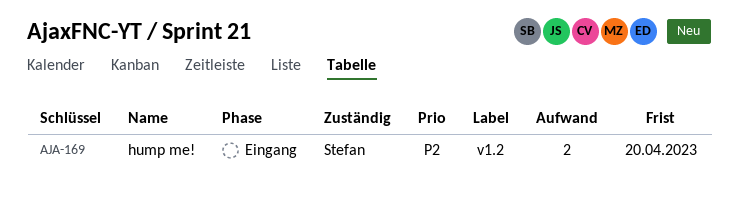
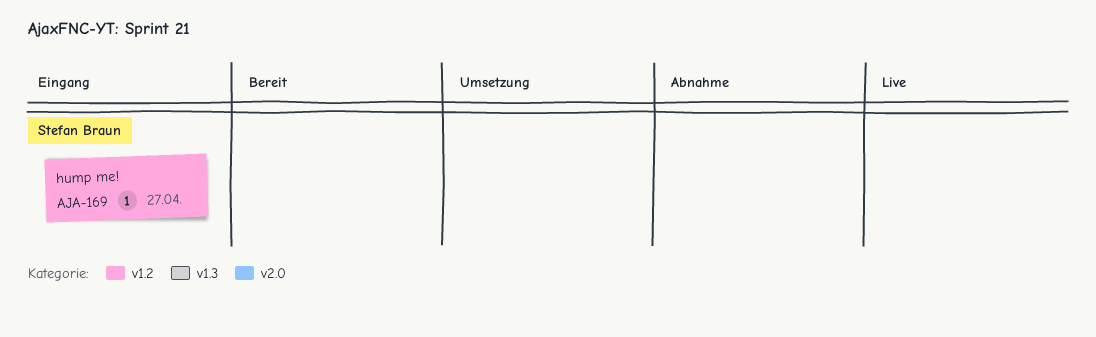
AJA-169, estimate: 2 -> 1
AJA-169, due: Apr 20 -> Apr 27

